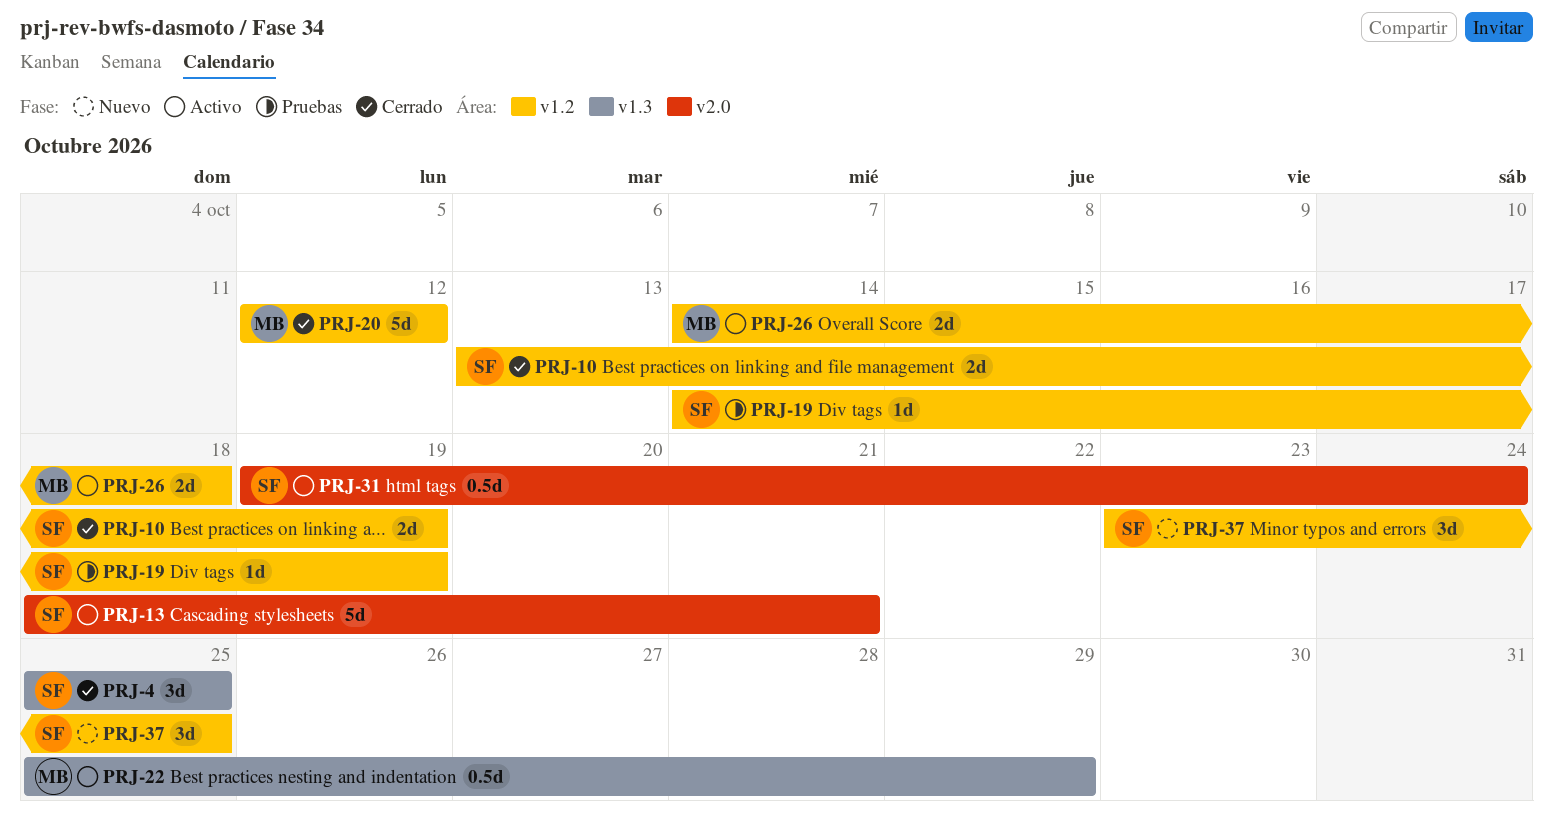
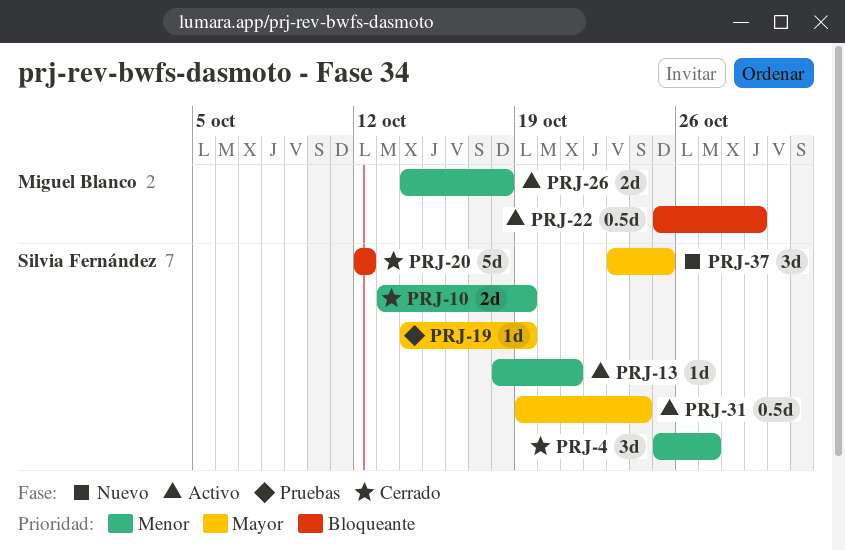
PRJ-4, due: Oct 25 -> Oct 27
PRJ-13, estimate: 5d -> 1d
PRJ-20, owner: Miguel Blanco -> Silvia Fernández

